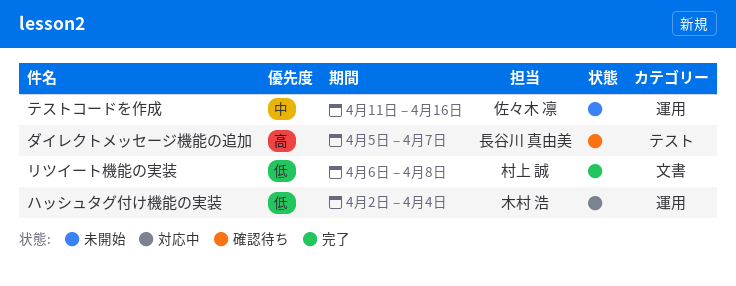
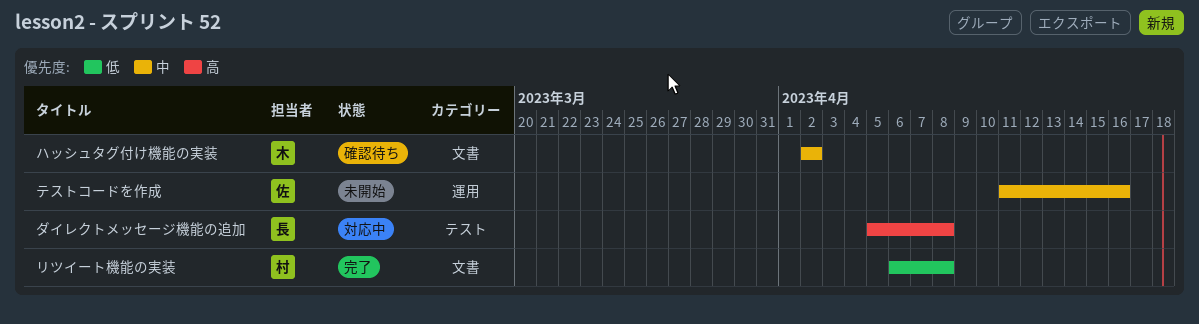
ダイレクトメッセージ機能の追加, status: 確認待ち -> 対応中
ダイレクトメッセージ機能の追加, due: Apr 7 -> Apr 8
ハッシュタグ付け機能の実装, status: 対応中 -> 確認待ち
ハッシュタグ付け機能の実装, priority: 低 -> 中
ハッシュタグ付け機能の実装, label: 運用 -> 文書
ハッシュタグ付け機能の実装, due: Apr 4 -> Apr 2

